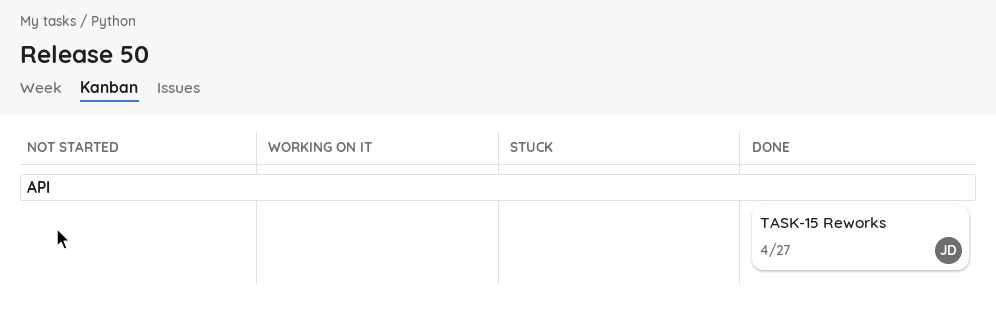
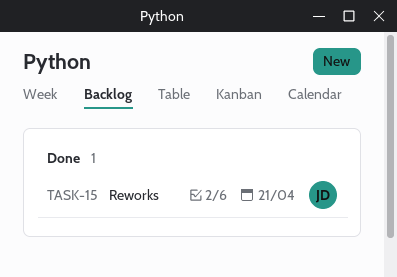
TASK-15, due: Apr 27 -> Apr 21

